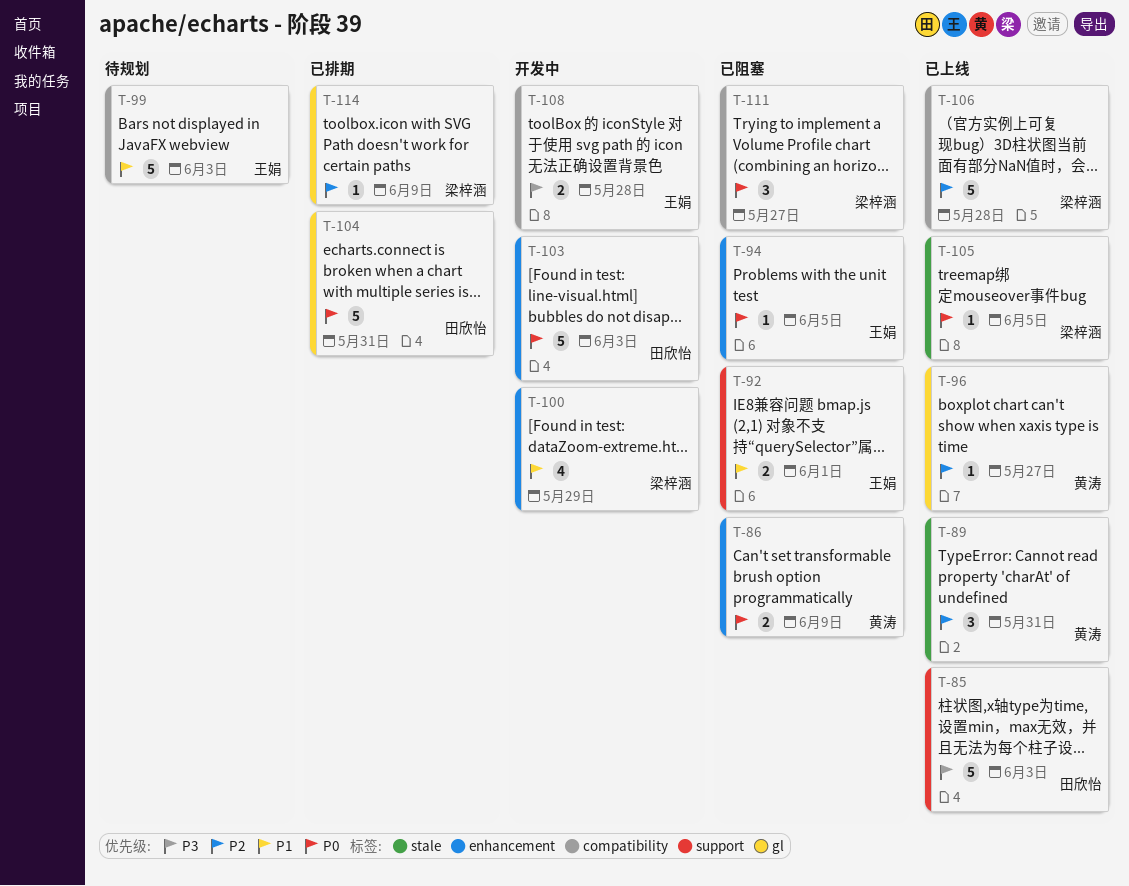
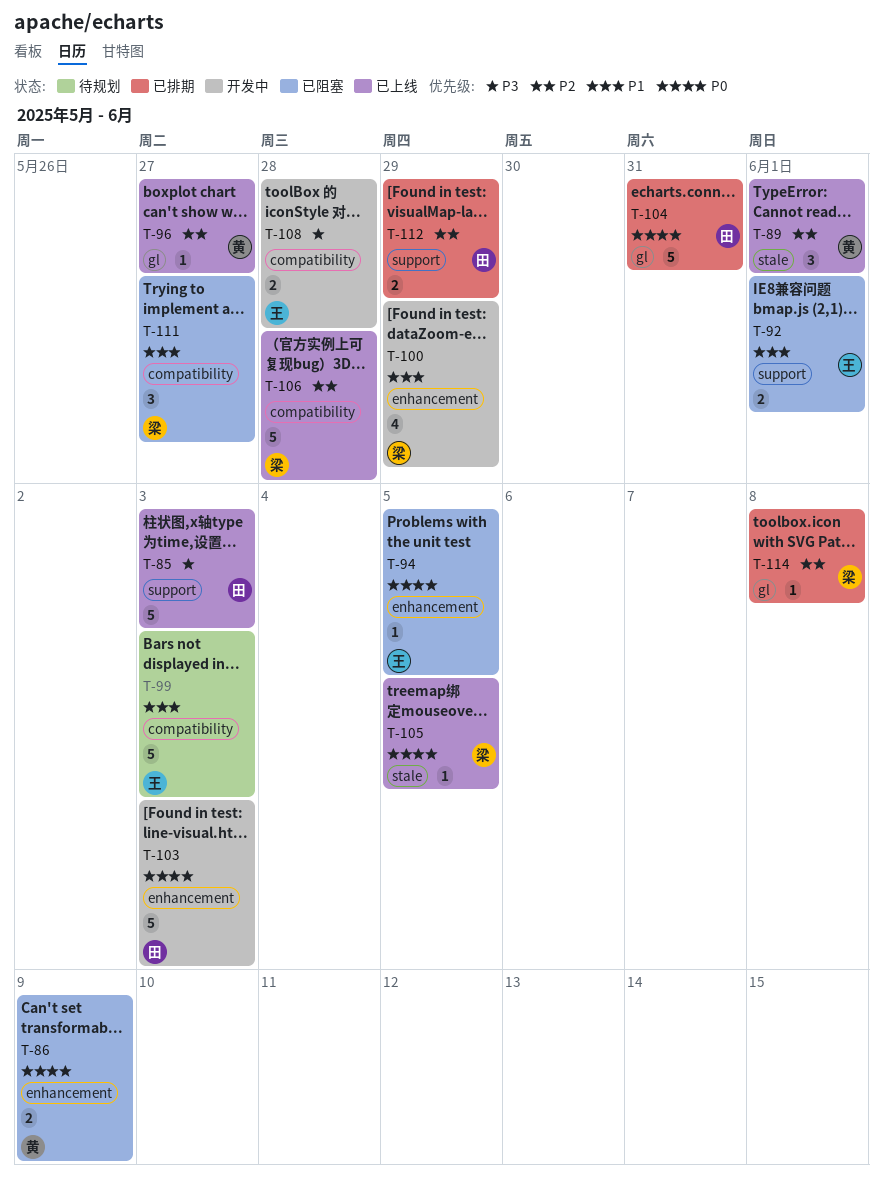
T-89, due: May 31 -> Jun 1
T-111, priority: P0 -> P1
T-112: none -> present
T-114, due: Jun 9 -> Jun 8

